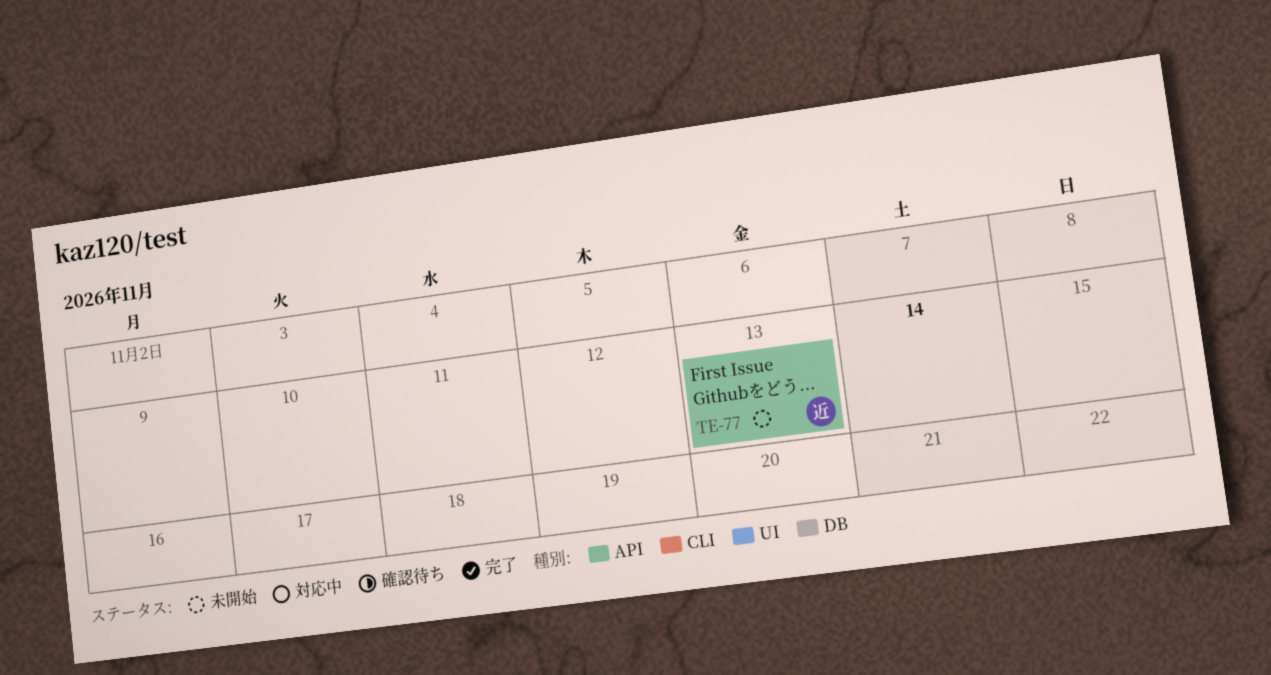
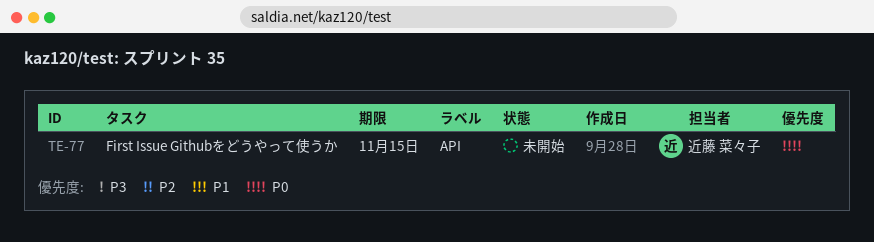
TE-77, due: Nov 13 -> Nov 15

